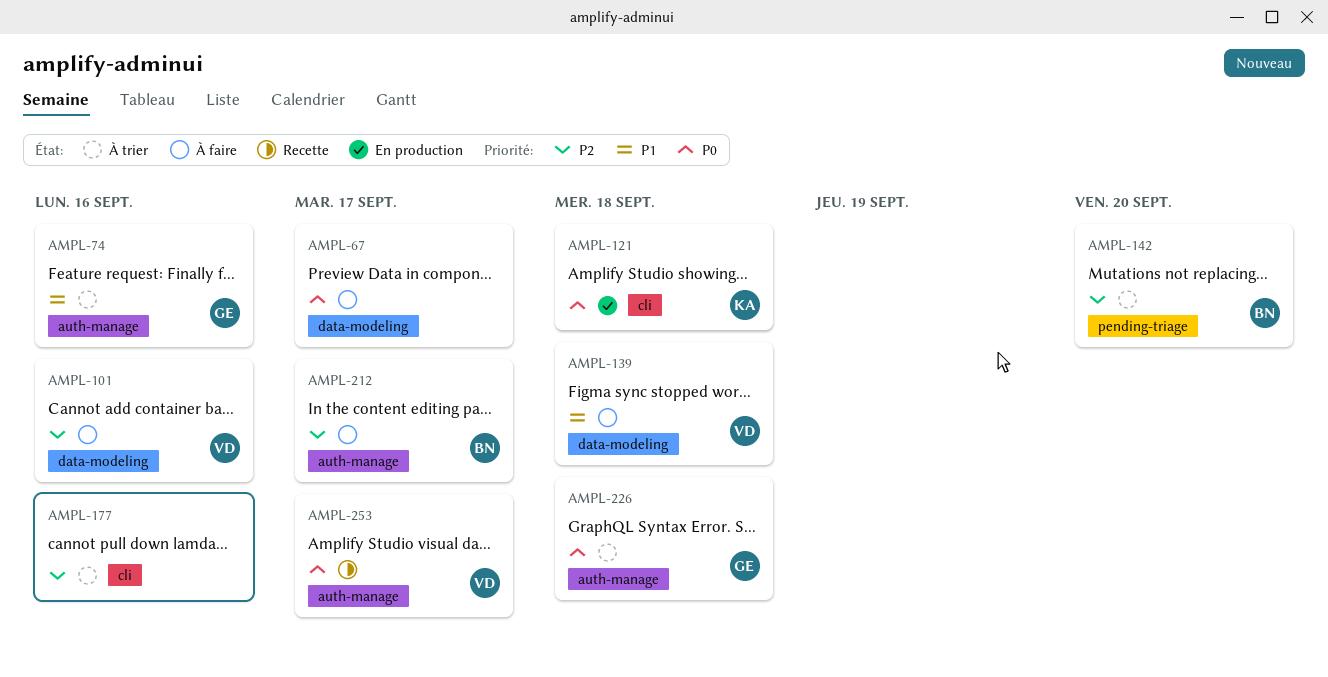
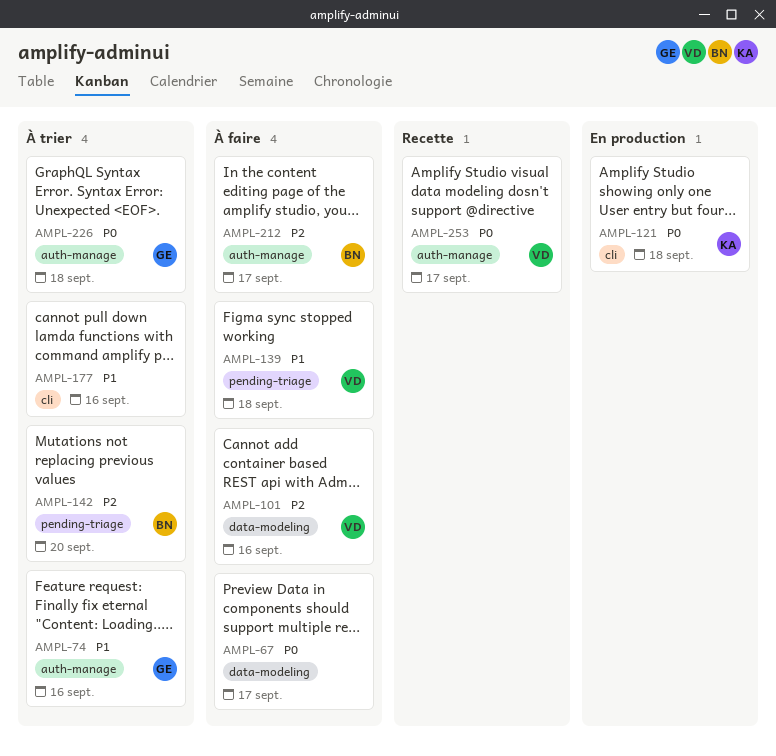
AMPL-139, label: data-modeling -> pending-triage
AMPL-177, priority: P2 -> P1

